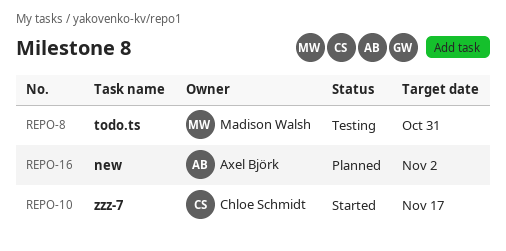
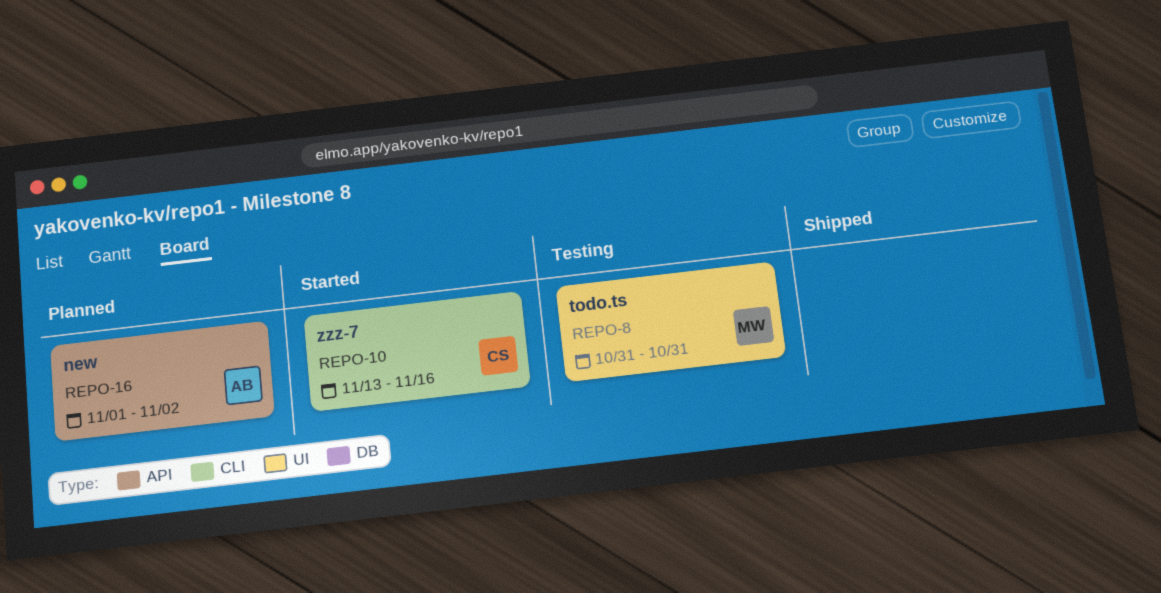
REPO-10, due: Nov 17 -> Nov 16

